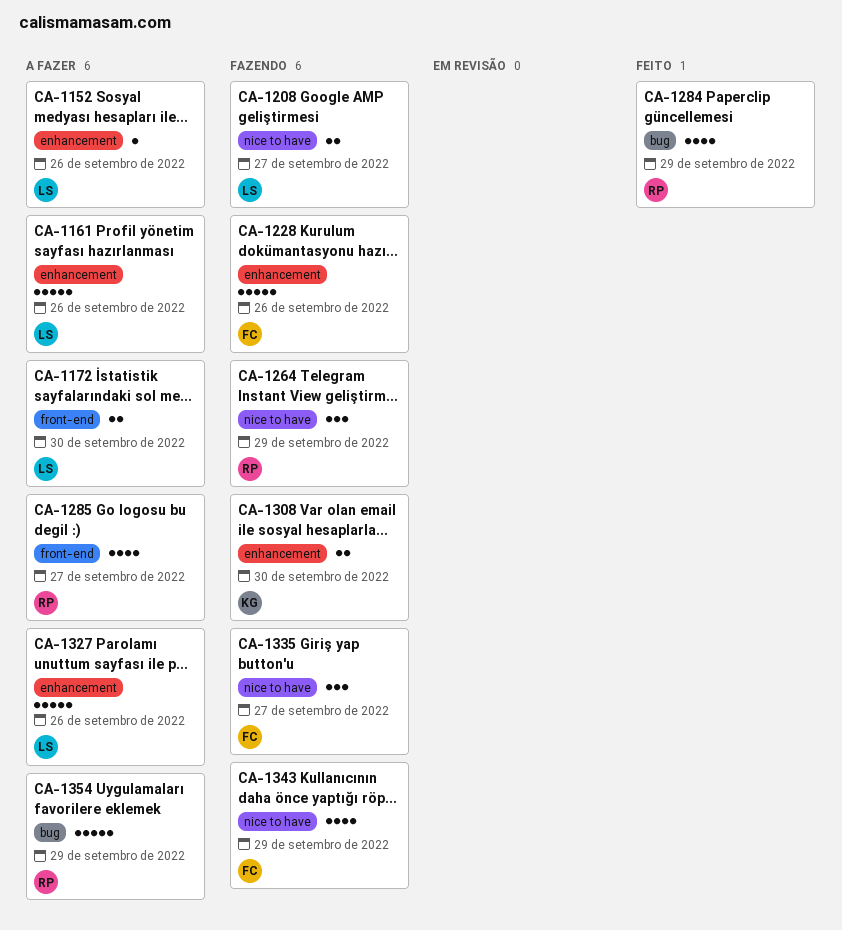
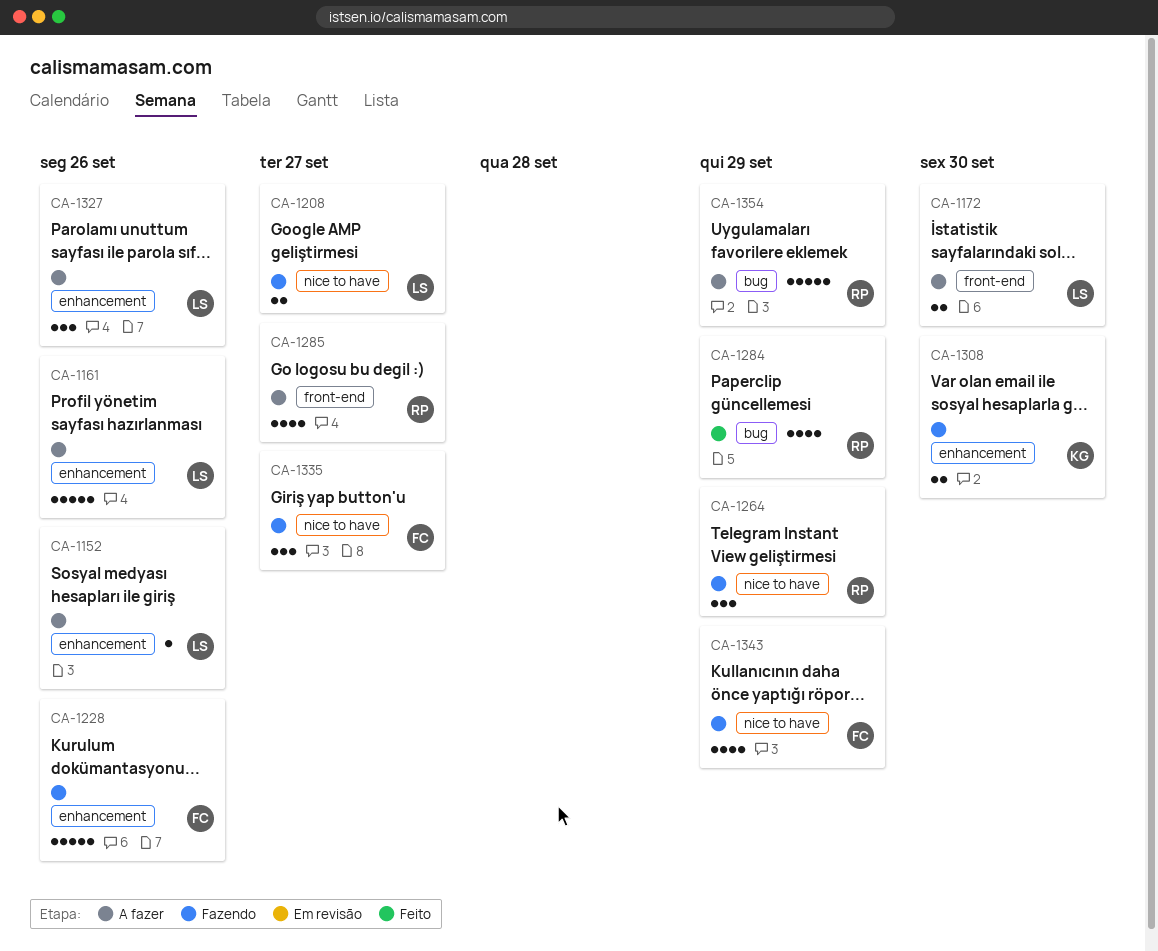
CA-1327, estimate: 5 -> 3

